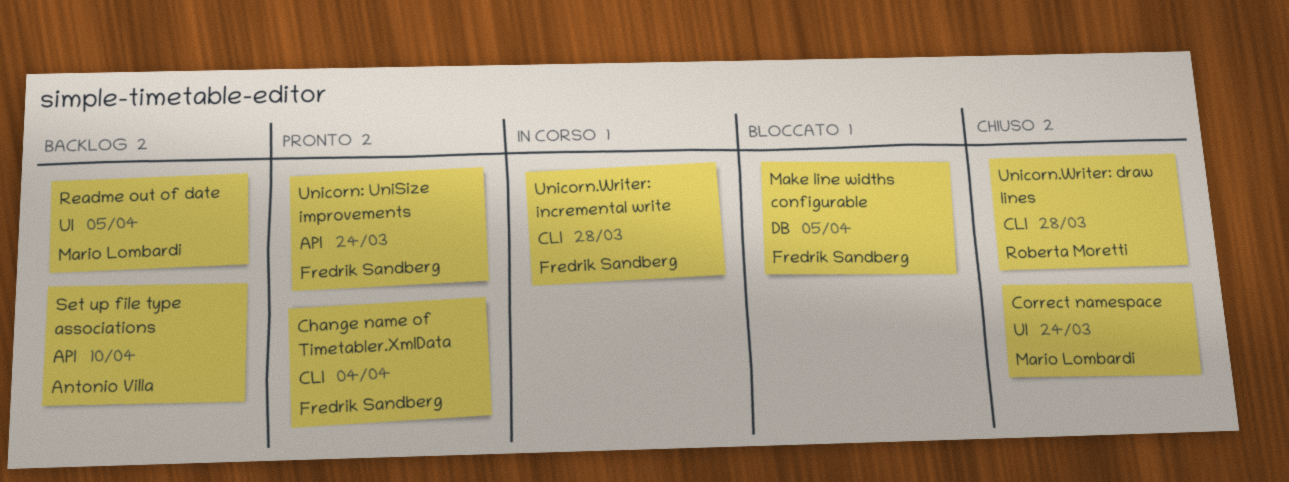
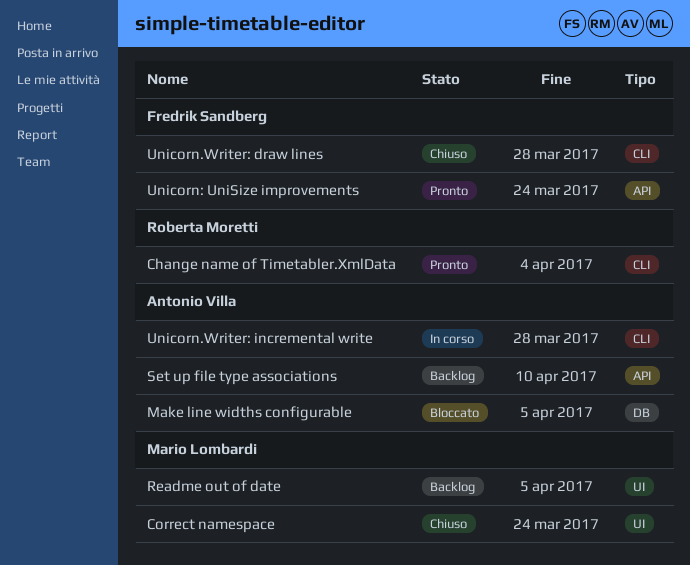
Change name of Timetabler.XmlData, owner: Fredrik Sandberg -> Roberta Moretti
Make line widths configurable, owner: Fredrik Sandberg -> Antonio Villa
Unicorn.Writer: draw lines, owner: Roberta Moretti -> Fredrik Sandberg
Unicorn.Writer: incremental write, owner: Fredrik Sandberg -> Antonio Villa

